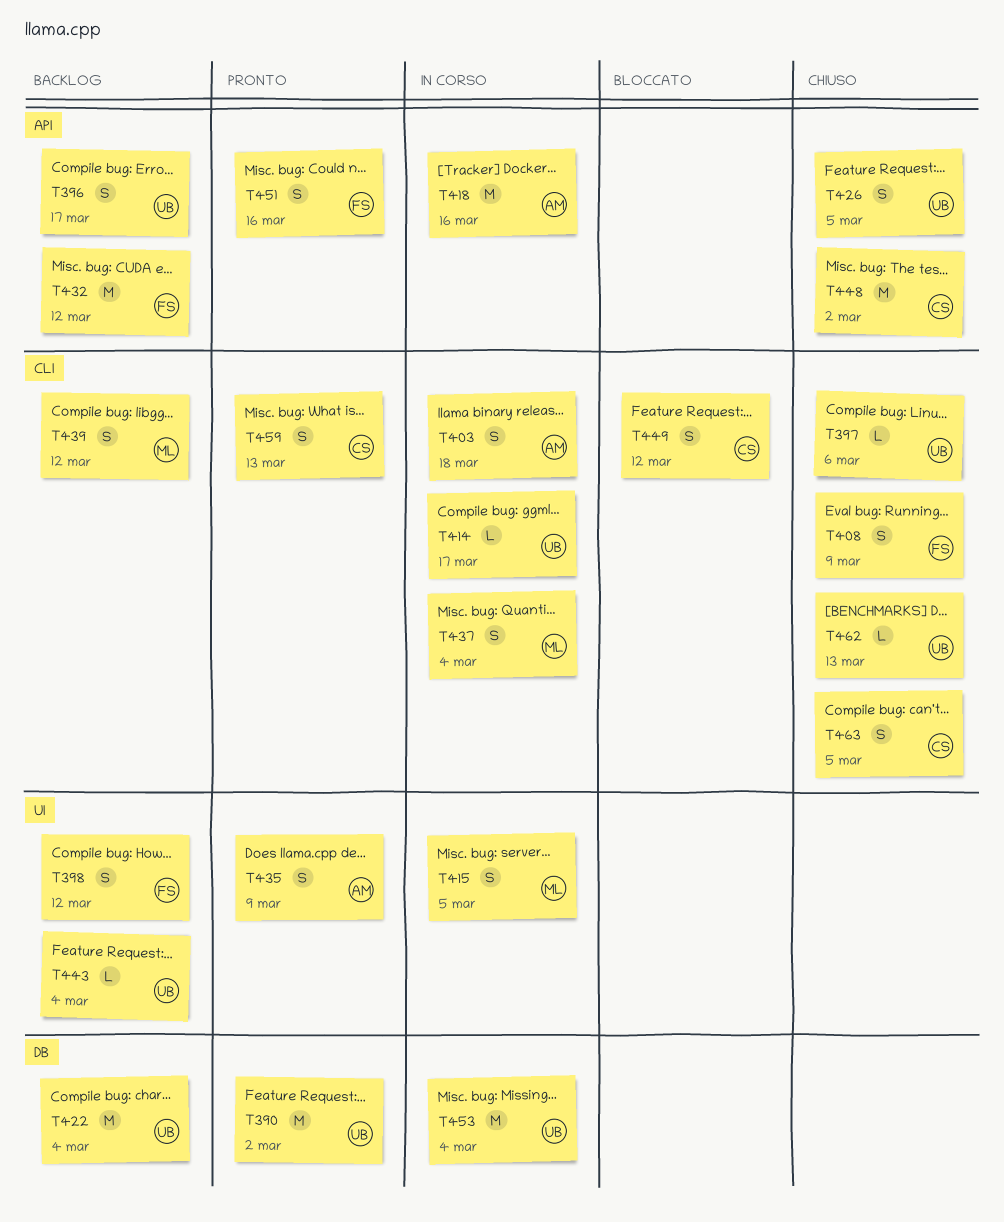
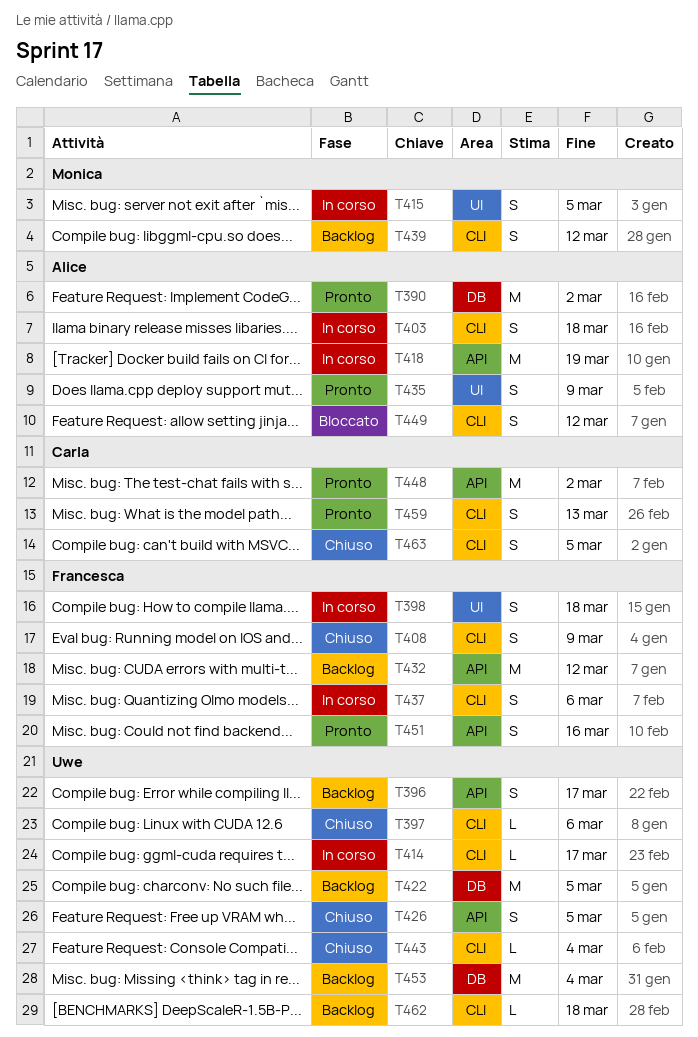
T390, owner: Uwe -> Alice
T398, status: Backlog -> In corso
T398, due: Mar 12 -> Mar 18
T418, due: Mar 16 -> Mar 19
T422, due: Mar 4 -> Mar 5
T437, owner: Monica -> Francesca
T437, due: Mar 4 -> Mar 6
T443, status: Backlog -> Chiuso
T443, label: UI -> CLI
T448, status: Chiuso -> Pronto
T449, owner: Carla -> Alice
T453, status: In corso -> Backlog
T462, status: Chiuso -> Backlog
T462, due: Mar 13 -> Mar 18

